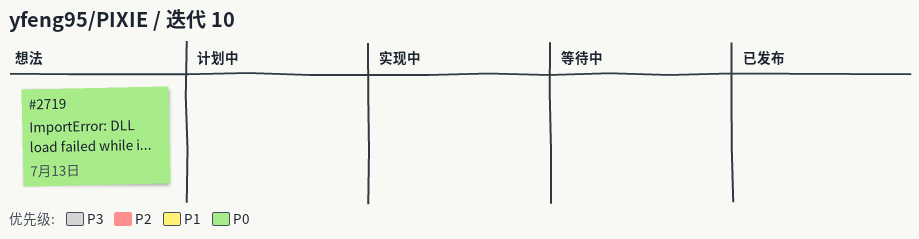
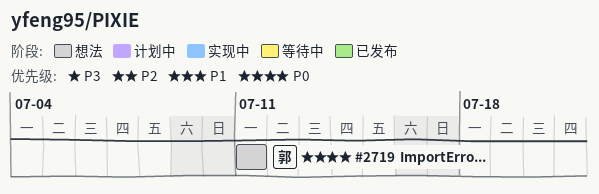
#2719, due: Jul 13 -> Jul 11

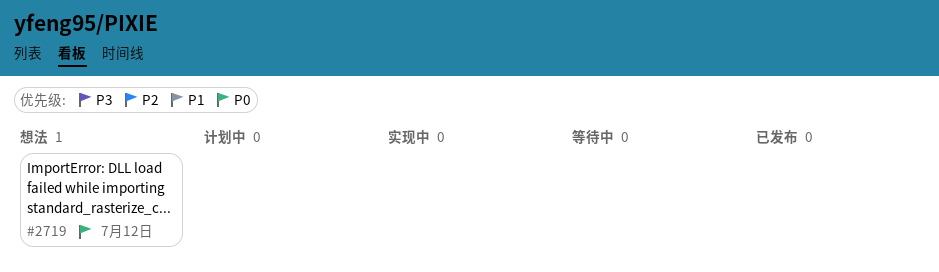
#2719, due: Jul 11 -> Jul 12

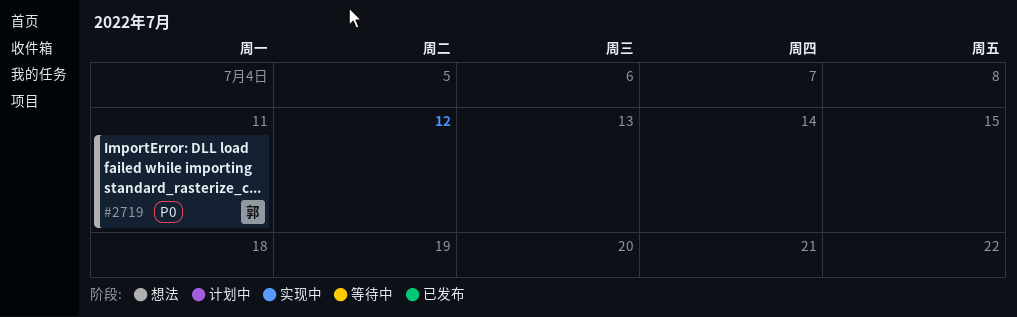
#2719, due: Jul 12 -> Jul 11

